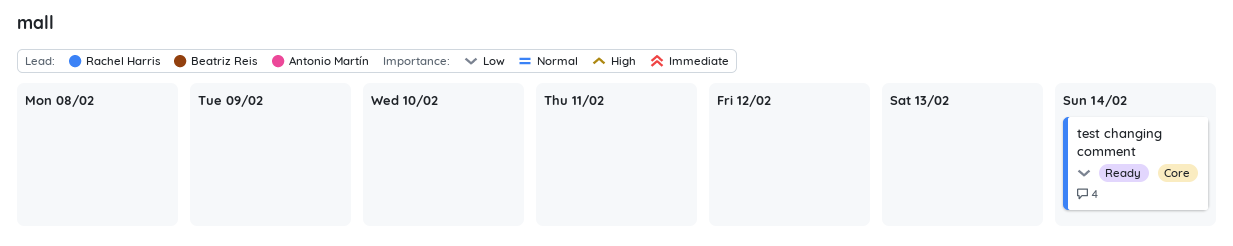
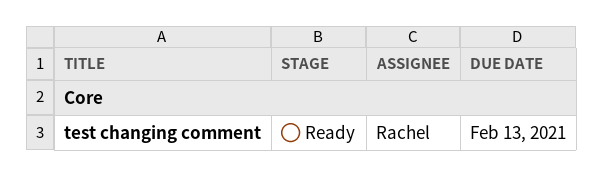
test changing comment, due: Feb 14 -> Feb 13

